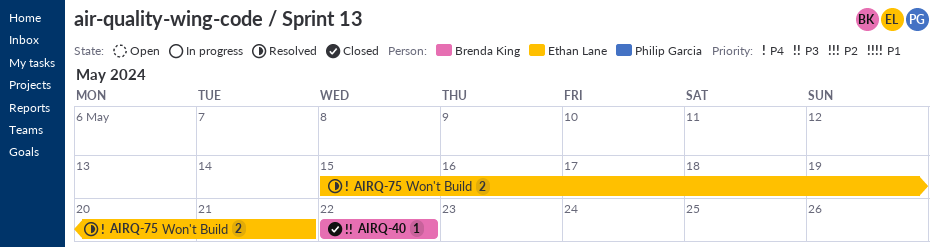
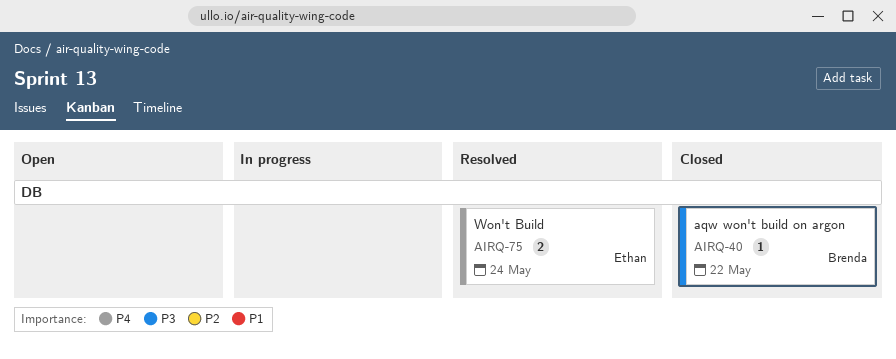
AIRQ-75, due: May 21 -> May 24

